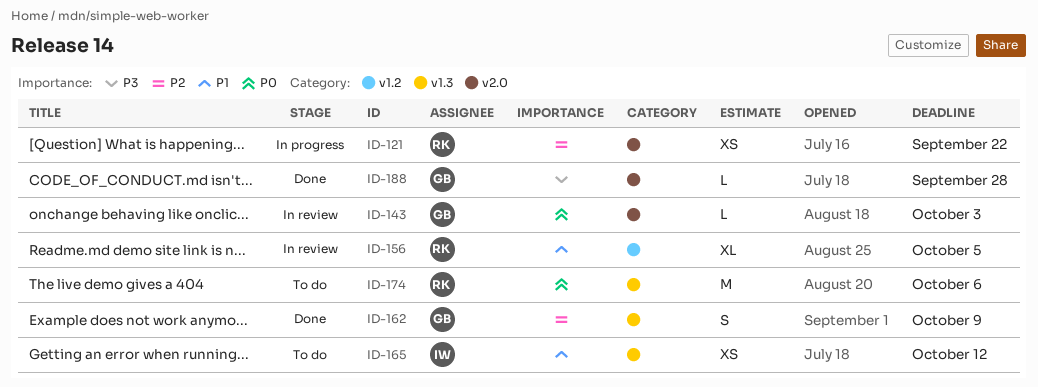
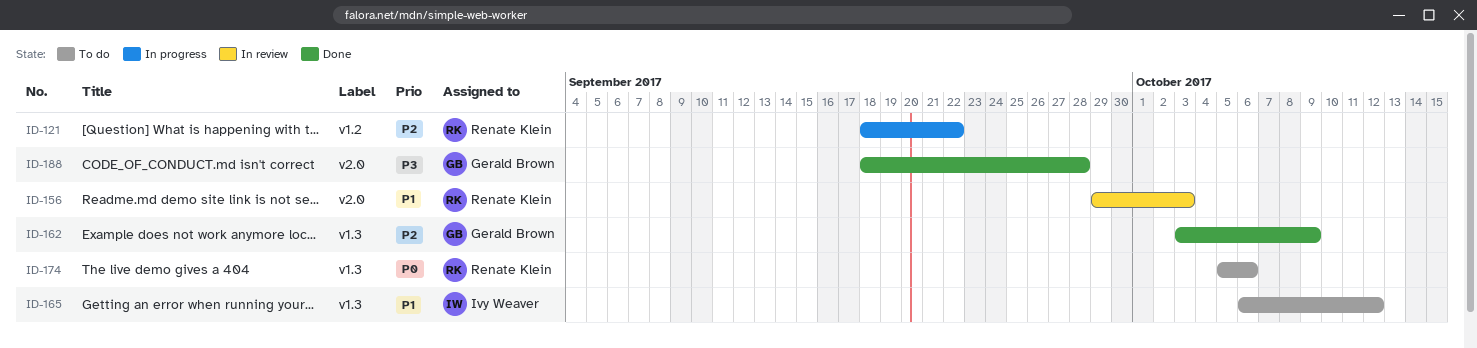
ID-121, label: v2.0 -> v1.2
ID-143: present -> none
ID-156, label: v1.2 -> v2.0
ID-156, due: Oct 5 -> Oct 3

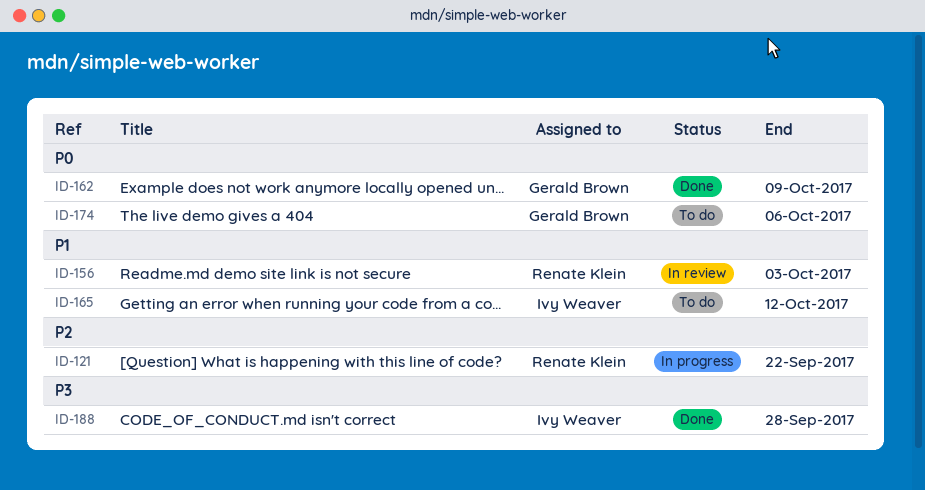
ID-162, priority: P2 -> P0
ID-174, owner: Renate Klein -> Gerald Brown
ID-188, owner: Gerald Brown -> Ivy Weaver

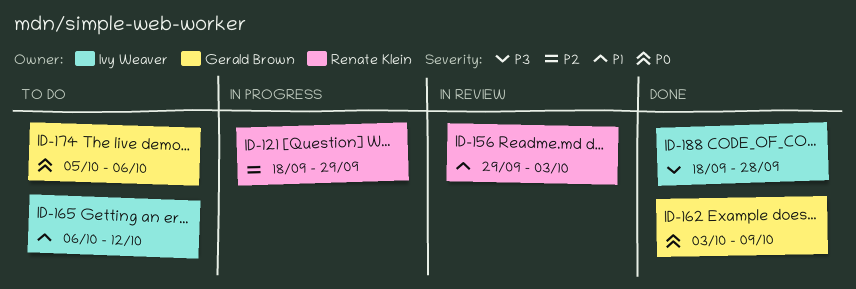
ID-121, due: Sep 22 -> Sep 29

